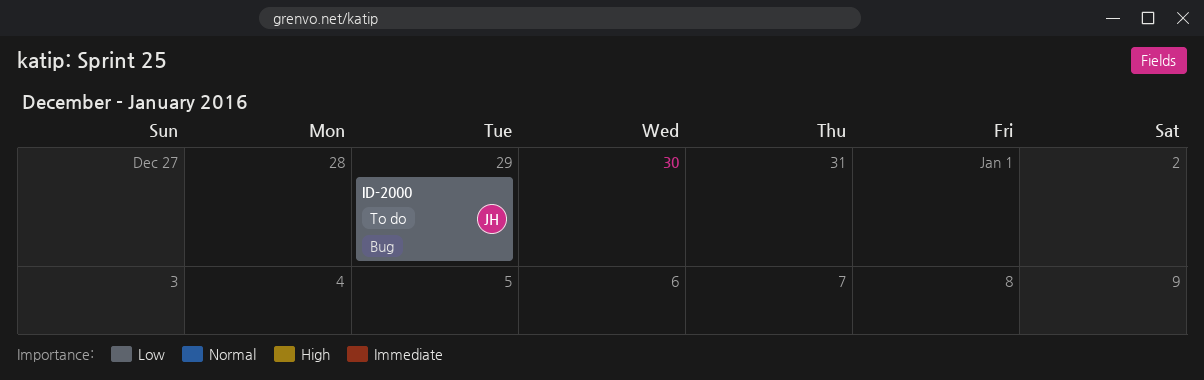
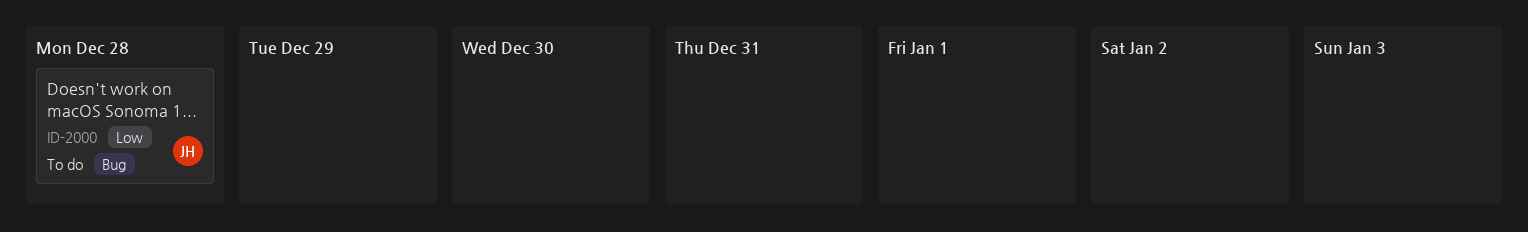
ID-2000, due: Dec 29 -> Dec 28

